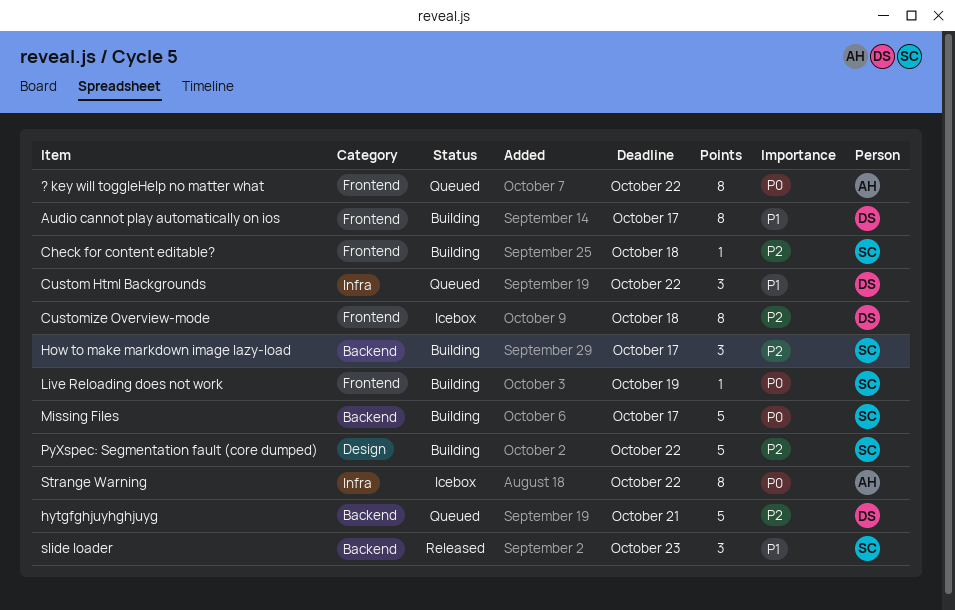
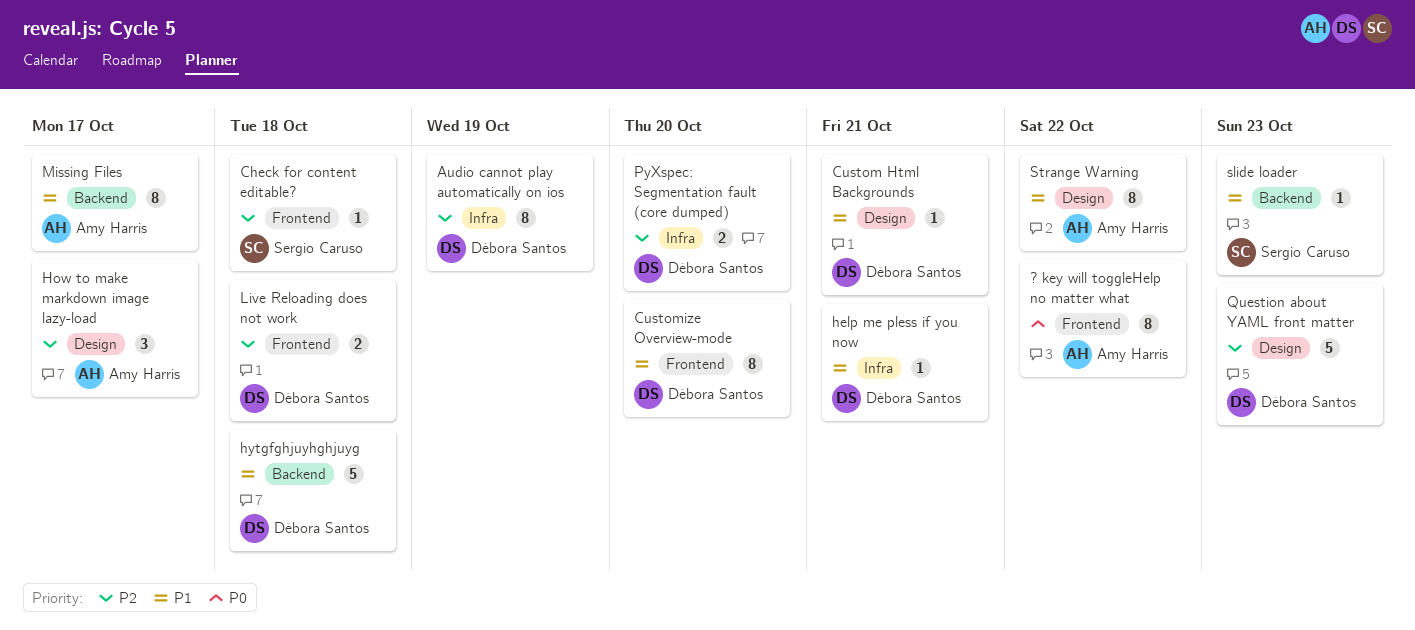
Audio cannot play automatically on ios, priority: P1 -> P2
Audio cannot play automatically on ios, label: Frontend -> Infra
Audio cannot play automatically on ios, due: Oct 17 -> Oct 19
Custom Html Backgrounds, label: Infra -> Design
Custom Html Backgrounds, estimate: 3 -> 1
Custom Html Backgrounds, due: Oct 22 -> Oct 21
Customize Overview-mode, priority: P2 -> P1
Customize Overview-mode, due: Oct 18 -> Oct 20
help me pless if you now: none -> present
How to make markdown image lazy-load, owner: Sergio Caruso -> Amy Harris
How to make markdown image lazy-load, label: Backend -> Design
hytgfghjuyhghjuyg, priority: P2 -> P1
hytgfghjuyhghjuyg, due: Oct 21 -> Oct 18
Live Reloading does not work, owner: Sergio Caruso -> Débora Santos
Live Reloading does not work, priority: P0 -> P2
Live Reloading does not work, estimate: 1 -> 2
Live Reloading does not work, due: Oct 19 -> Oct 18
Missing Files, owner: Sergio Caruso -> Amy Harris
Missing Files, priority: P0 -> P1
Missing Files, estimate: 5 -> 8
PyXspec: Segmentation fault (core dumped), owner: Sergio Caruso -> Débora Santos
PyXspec: Segmentation fault (core dumped), label: Design -> Infra
PyXspec: Segmentation fault (core dumped), estimate: 5 -> 2
PyXspec: Segmentation fault (core dumped), due: Oct 22 -> Oct 20
Question about YAML front matter: none -> present
slide loader, estimate: 3 -> 1
Strange Warning, priority: P0 -> P1
Strange Warning, label: Infra -> Design

